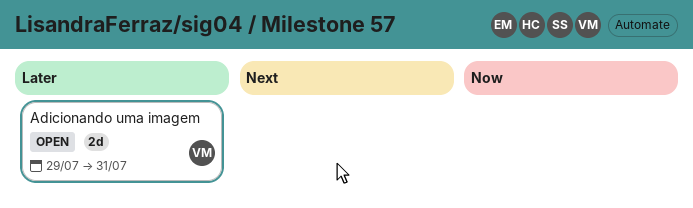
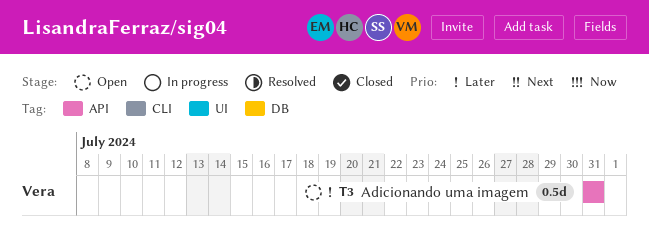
Adicionando uma imagem, estimate: 2d -> 0.5d
Adicionando uma imagem, start: Jul 29 -> Jul 31

